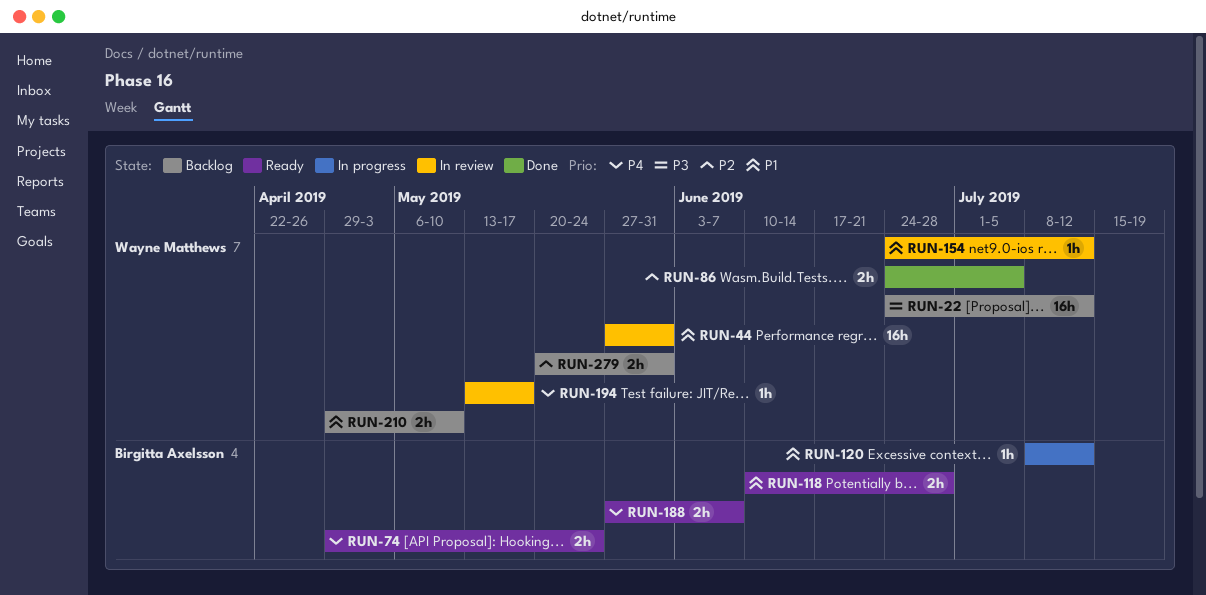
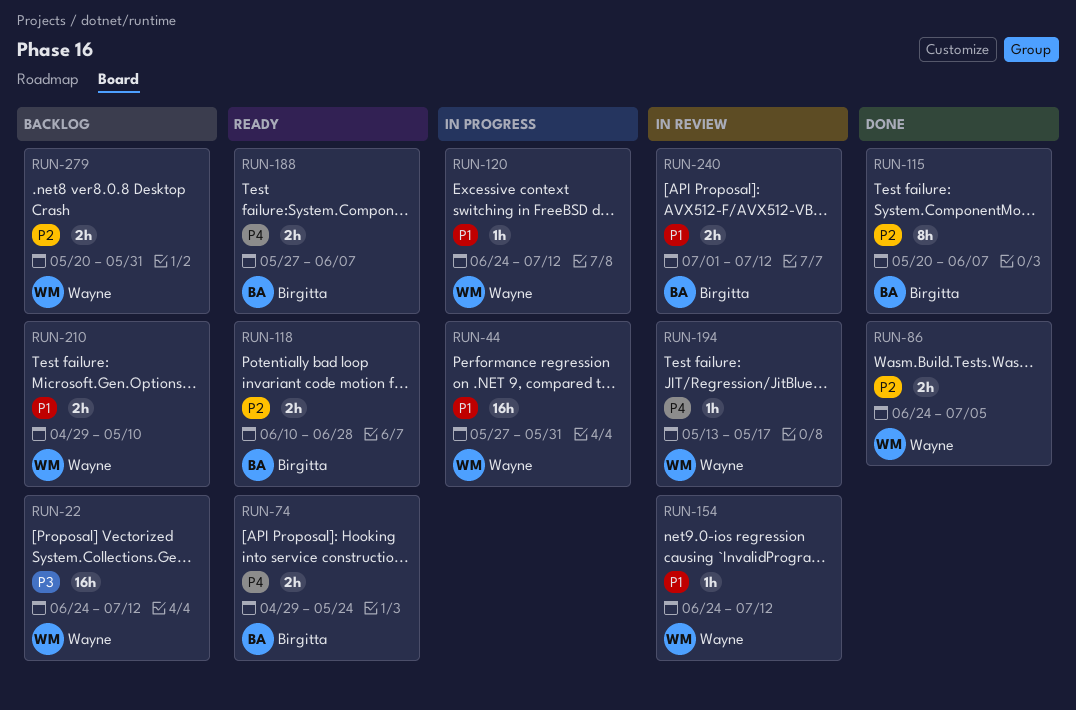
RUN-44, status: In review -> In progress
RUN-115: none -> present
RUN-118, priority: P1 -> P2
RUN-120, owner: Birgitta Axelsson -> Wayne Matthews
RUN-120, start: Jul 8 -> Jun 24
RUN-240: none -> present

